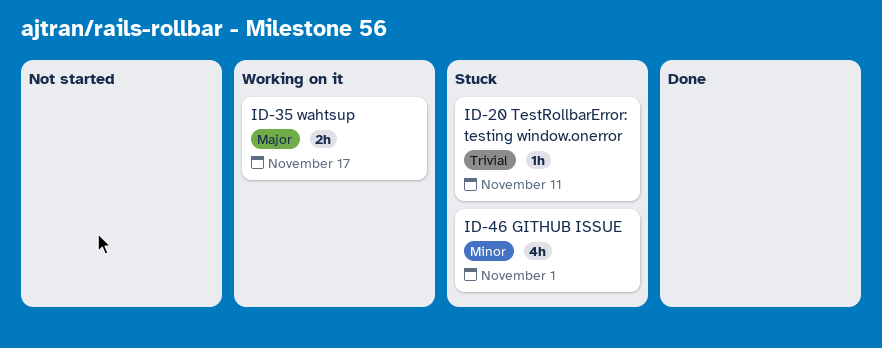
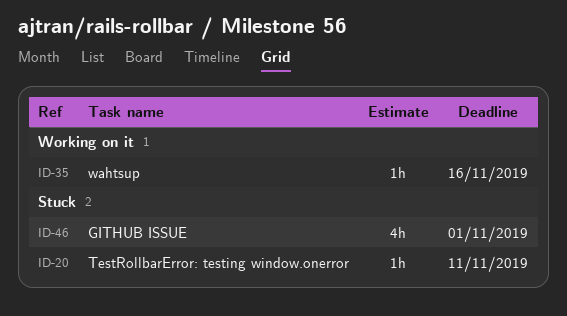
ID-35, estimate: 2h -> 1h
ID-35, due: Nov 17 -> Nov 16

